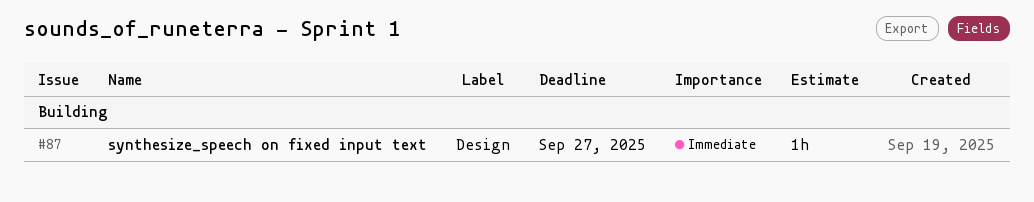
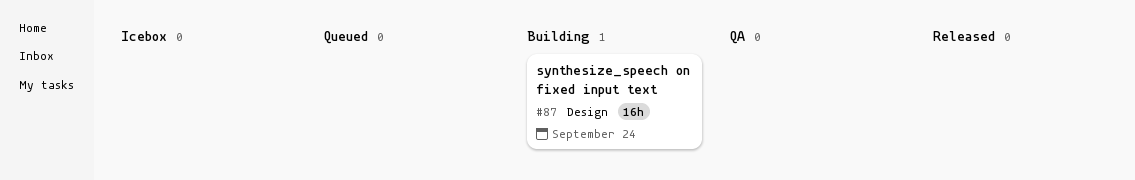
#87, estimate: 1h -> 16h
#87, due: Sep 27 -> Sep 24

